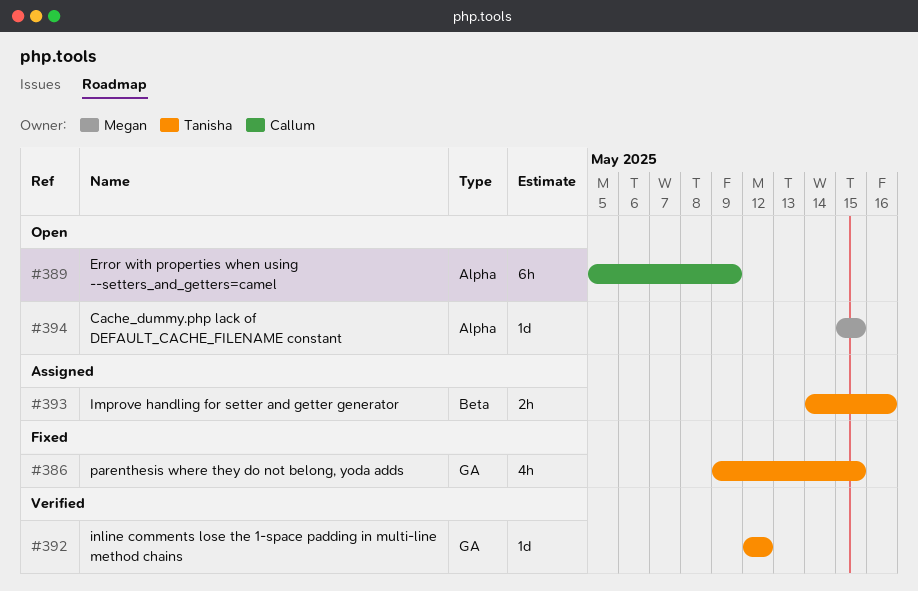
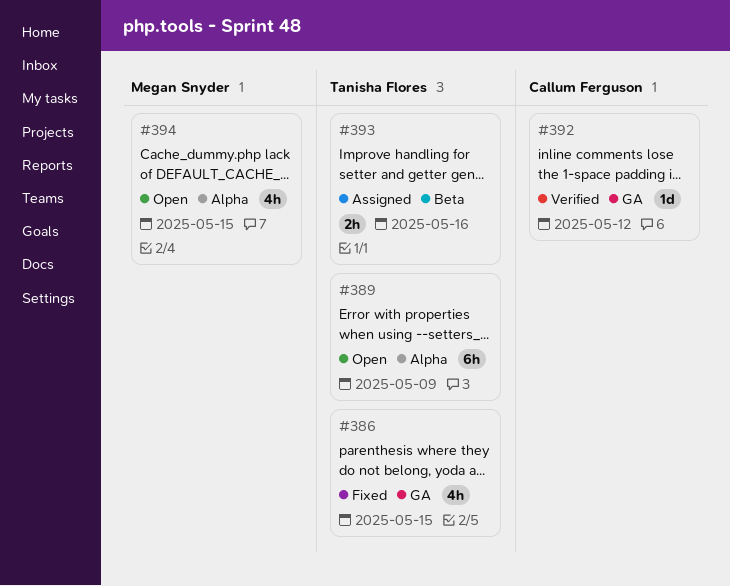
#389, owner: Callum Ferguson -> Tanisha Flores
#392, owner: Tanisha Flores -> Callum Ferguson
#394, estimate: 1d -> 4h

